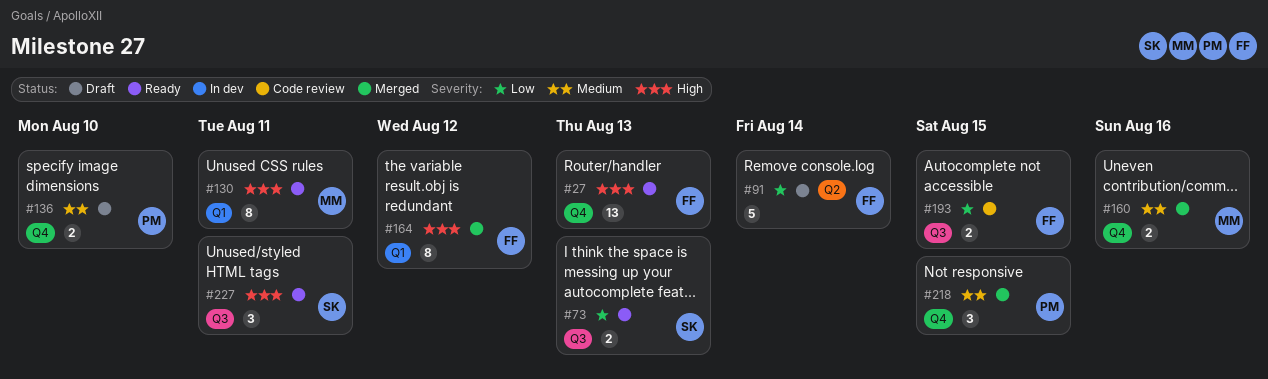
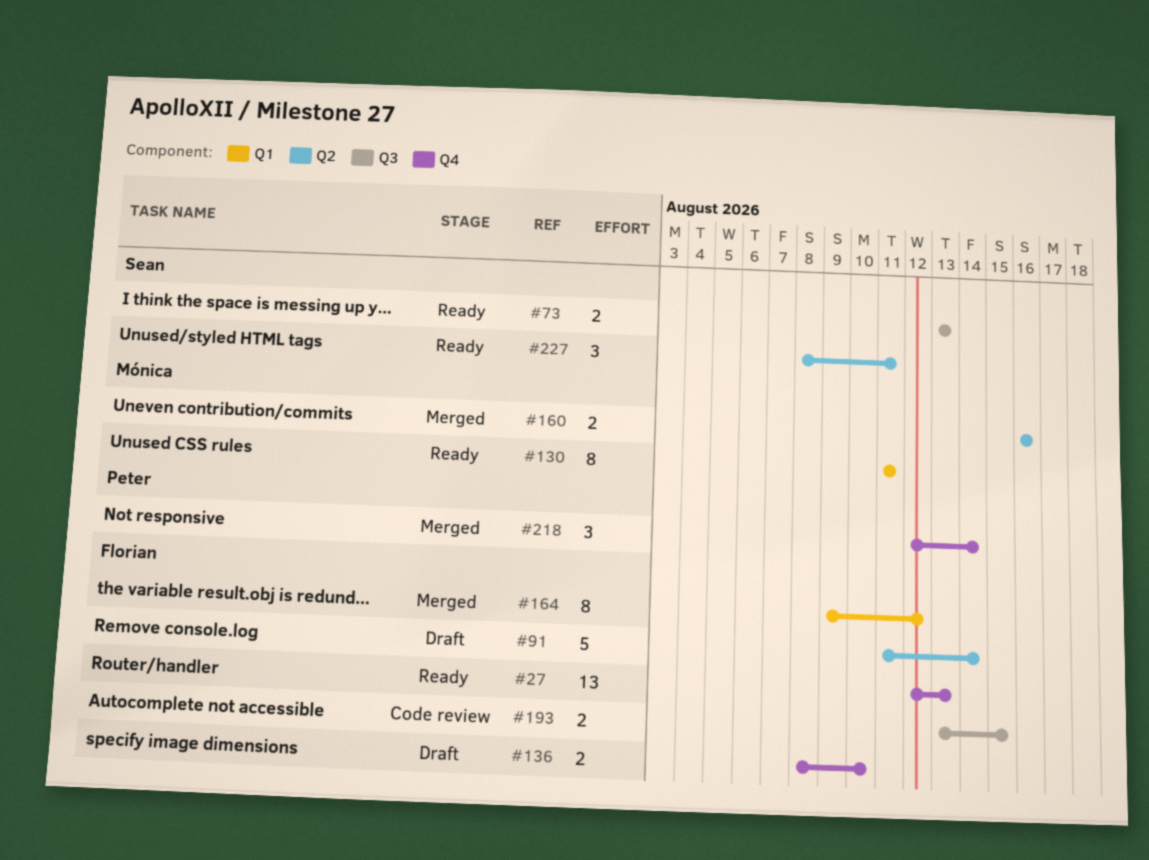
#136, owner: Peter -> Florian
#160, label: Q4 -> Q2
#218, due: Aug 15 -> Aug 14
#227, label: Q3 -> Q2

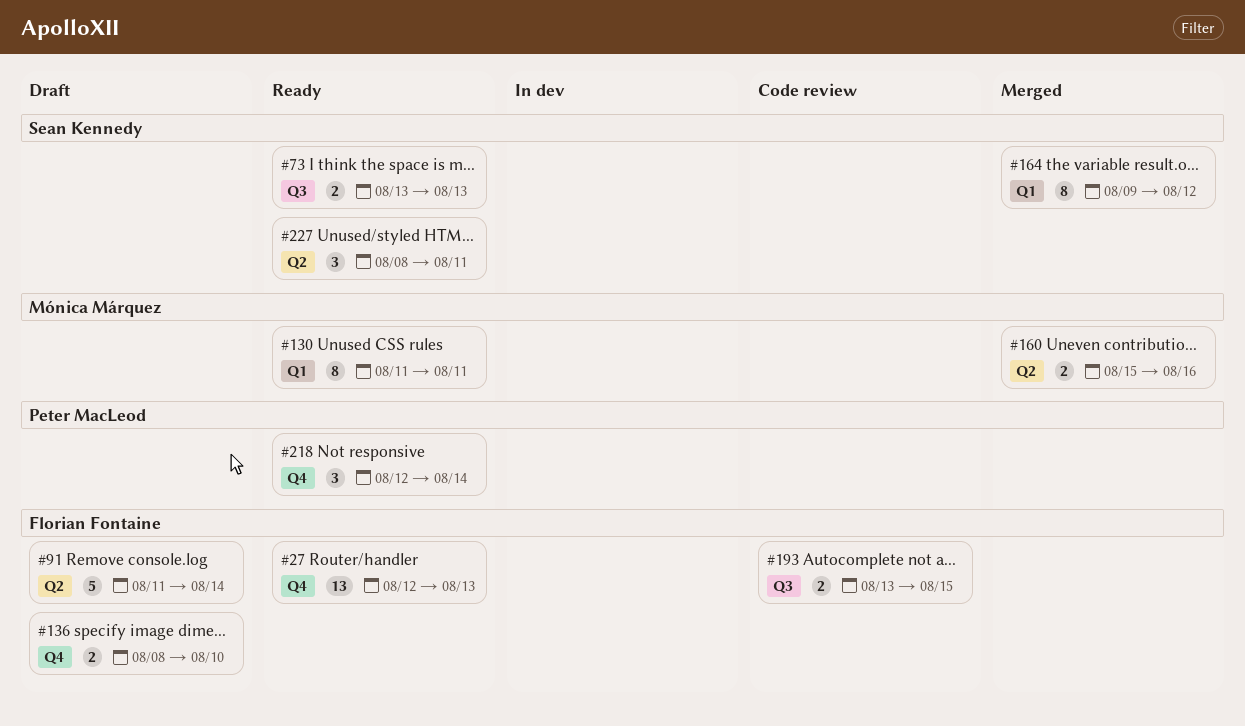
#160, start: Aug 16 -> Aug 15
#164, owner: Florian Fontaine -> Sean Kennedy
#218, status: Merged -> Ready

